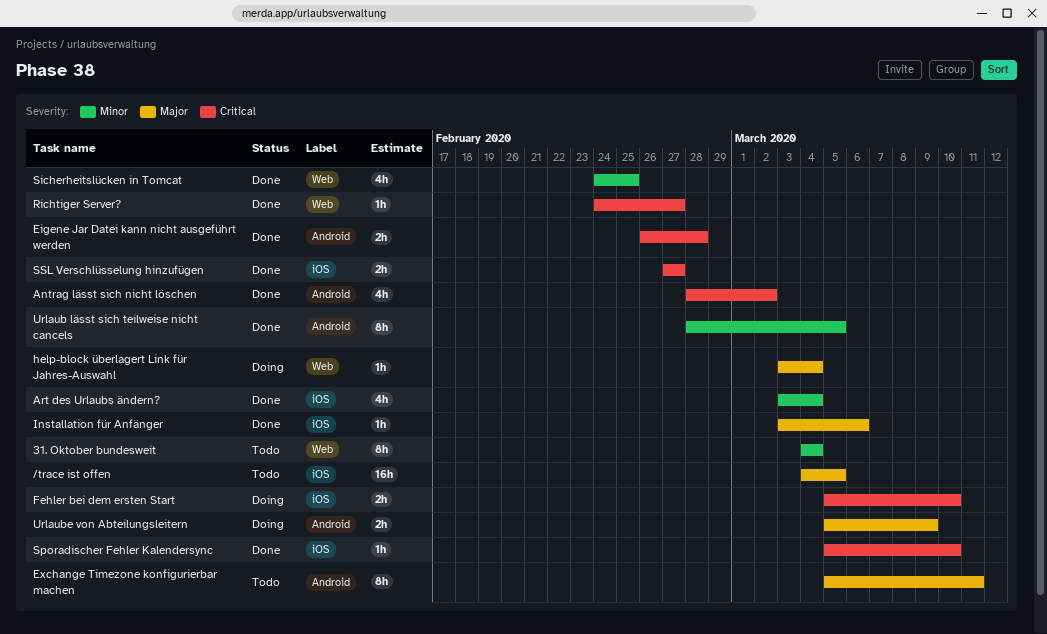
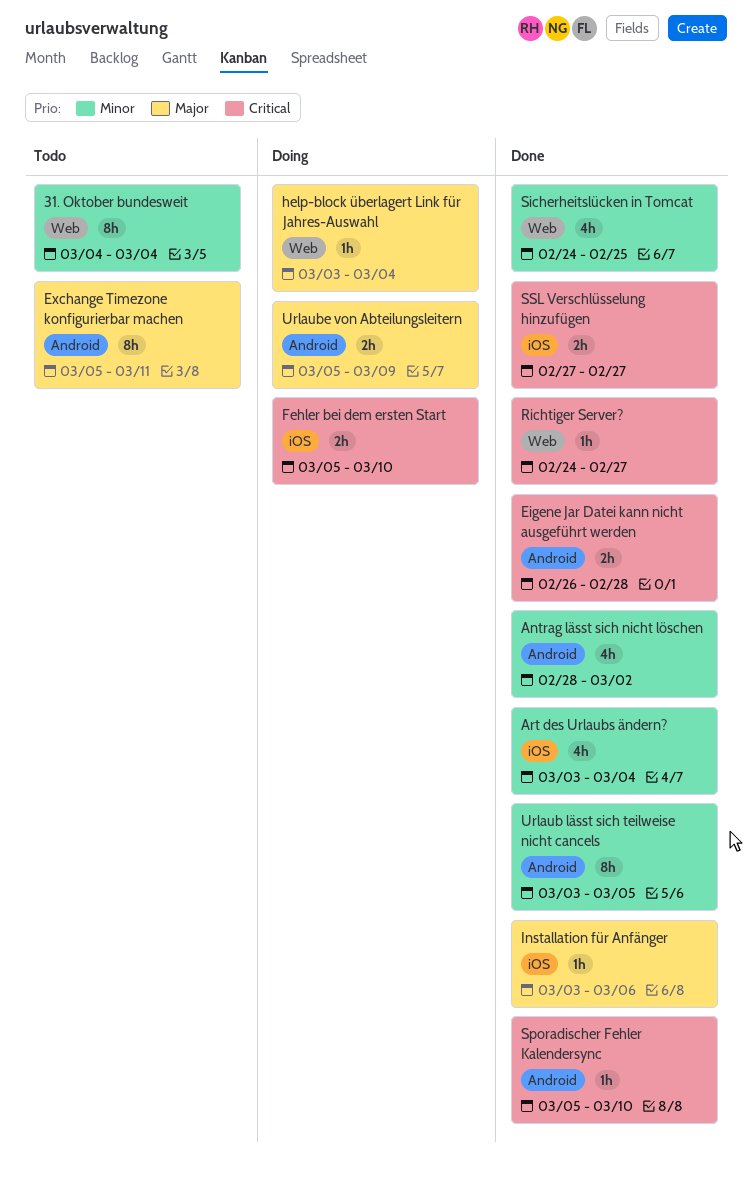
/trace ist offen: present -> none
Antrag lässt sich nicht löschen, priority: Critical -> Minor
Sporadischer Fehler Kalendersync, label: iOS -> Android
Urlaub lässt sich teilweise nicht cancels, start: Feb 28 -> Mar 3

